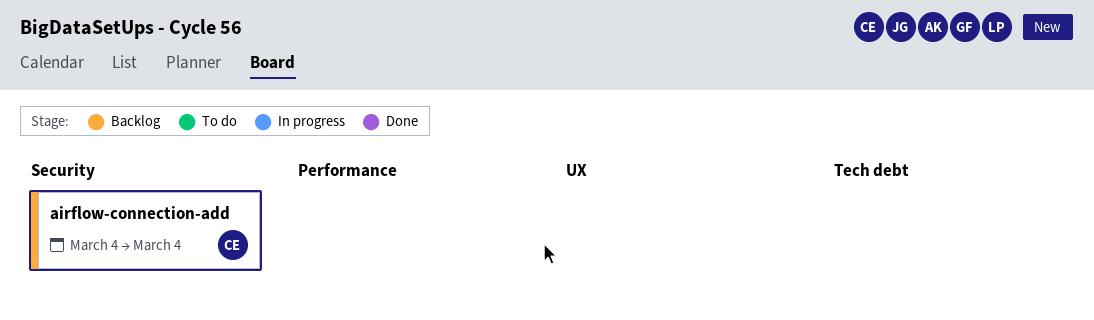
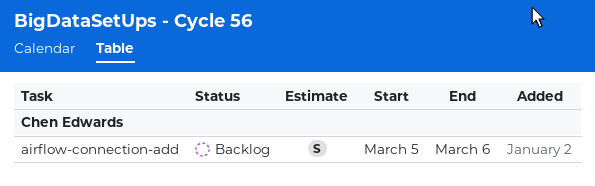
airflow-connection-add, start: Mar 4 -> Mar 5
airflow-connection-add, due: Mar 4 -> Mar 6

